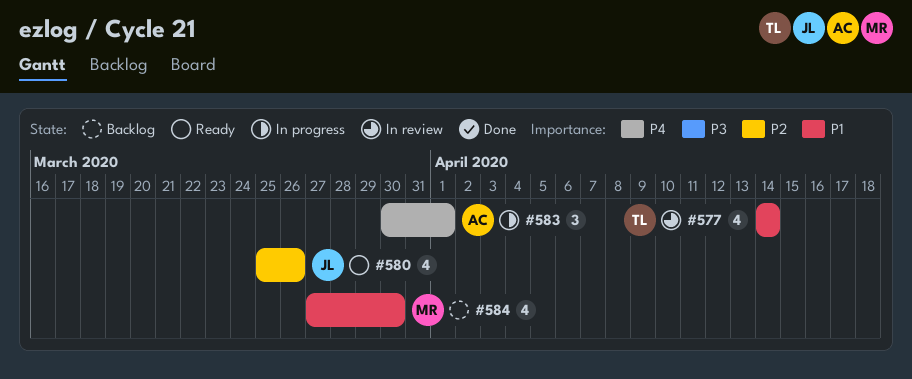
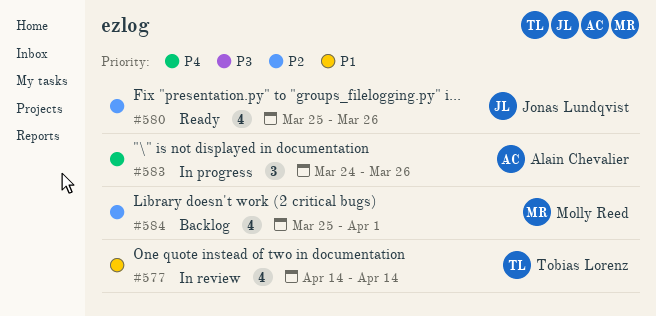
#583, start: Mar 30 -> Mar 24
#583, due: Apr 1 -> Mar 26
#584, priority: P1 -> P2
#584, start: Mar 27 -> Mar 25
#584, due: Mar 30 -> Apr 1

